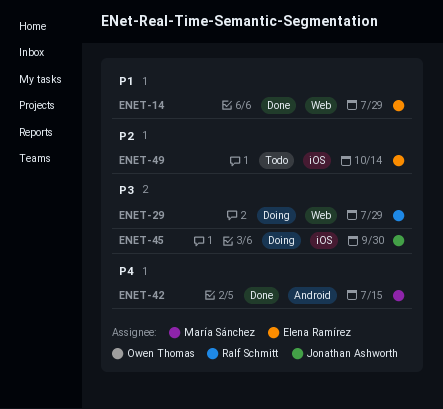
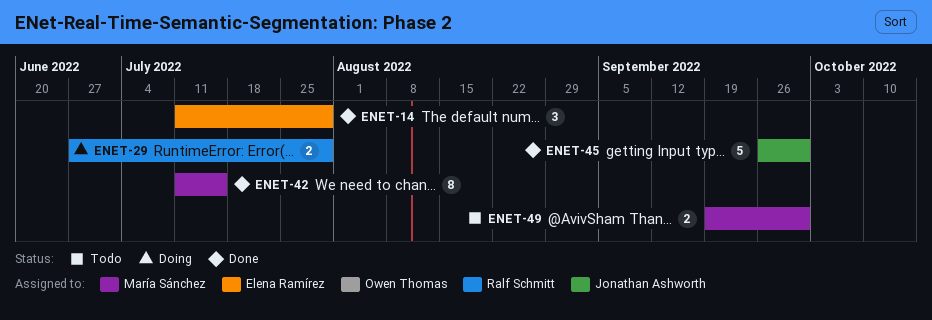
ENET-45, status: Doing -> Done
ENET-49, owner: Elena Ramírez -> María Sánchez
ENET-49, due: Oct 14 -> Sep 30

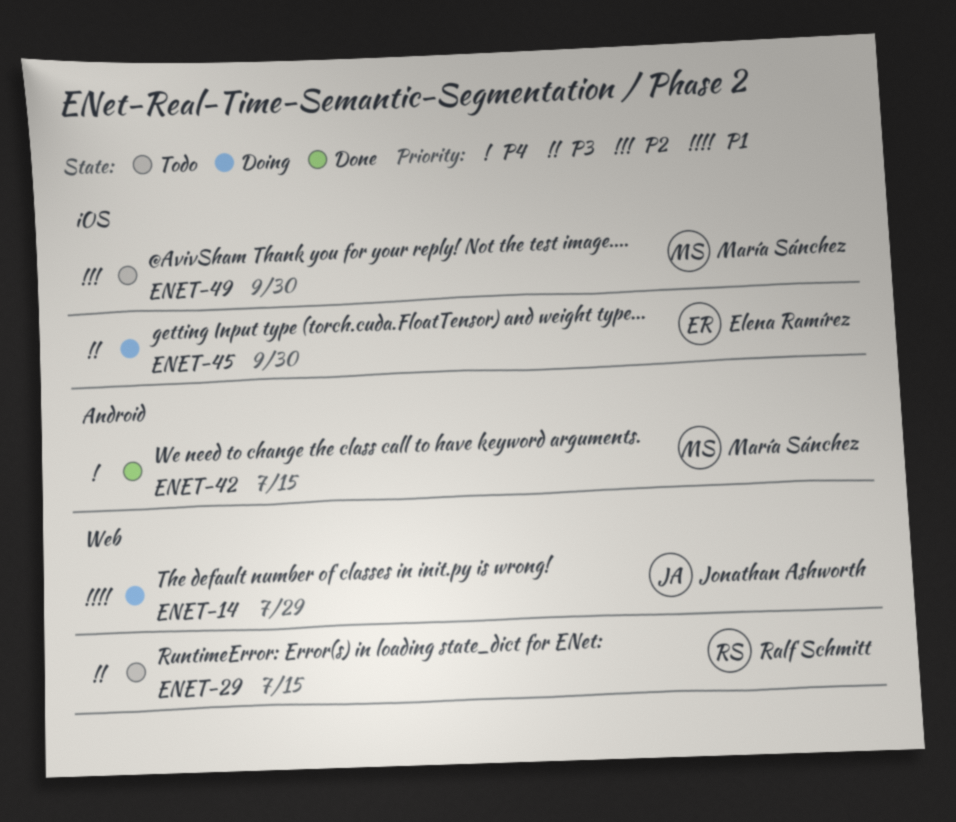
ENET-14, status: Done -> Doing
ENET-14, owner: Elena Ramírez -> Jonathan Ashworth
ENET-29, status: Doing -> Todo
ENET-29, due: Jul 29 -> Jul 15
ENET-45, status: Done -> Doing
ENET-45, owner: Jonathan Ashworth -> Elena Ramírez

